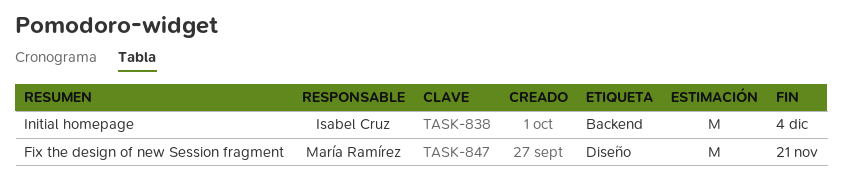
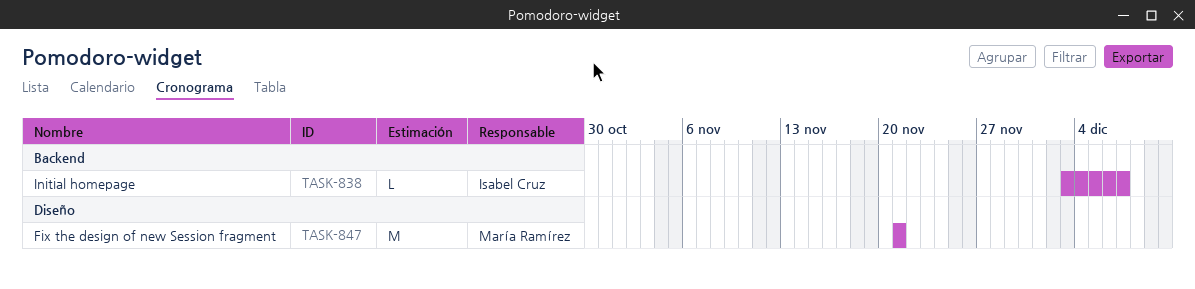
TASK-838, estimate: M -> L
TASK-838, due: Dec 4 -> Dec 7

